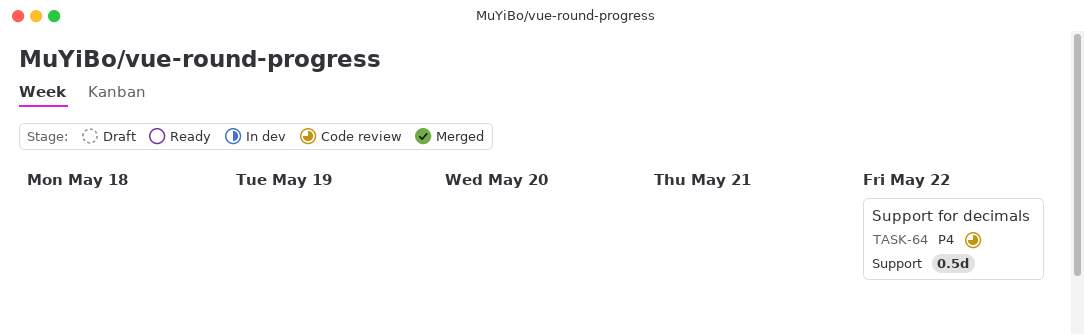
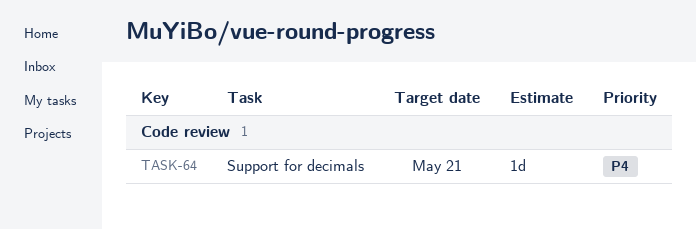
TASK-64, estimate: 0.5d -> 1d
TASK-64, due: May 22 -> May 21

